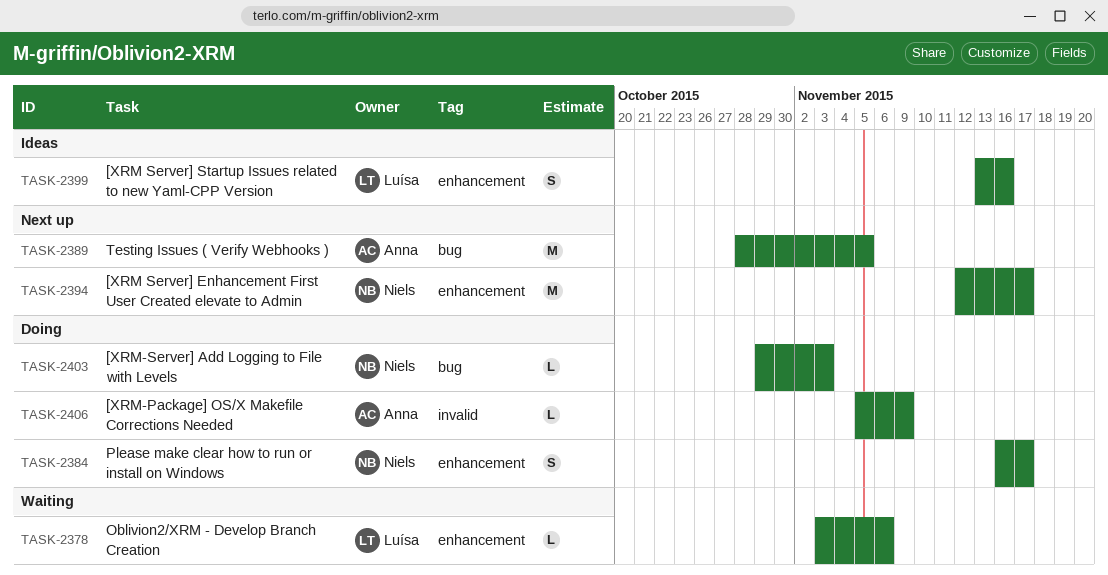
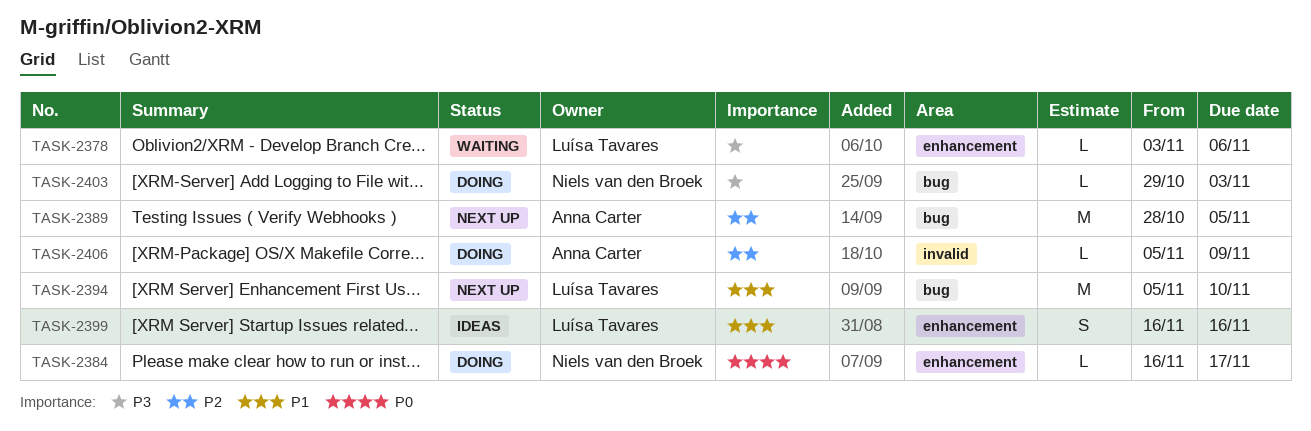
TASK-2384, estimate: S -> L
TASK-2394, owner: Niels van den Broek -> Luísa Tavares
TASK-2394, label: enhancement -> bug
TASK-2394, start: Nov 12 -> Nov 5
TASK-2394, due: Nov 17 -> Nov 10
TASK-2399, start: Nov 13 -> Nov 16

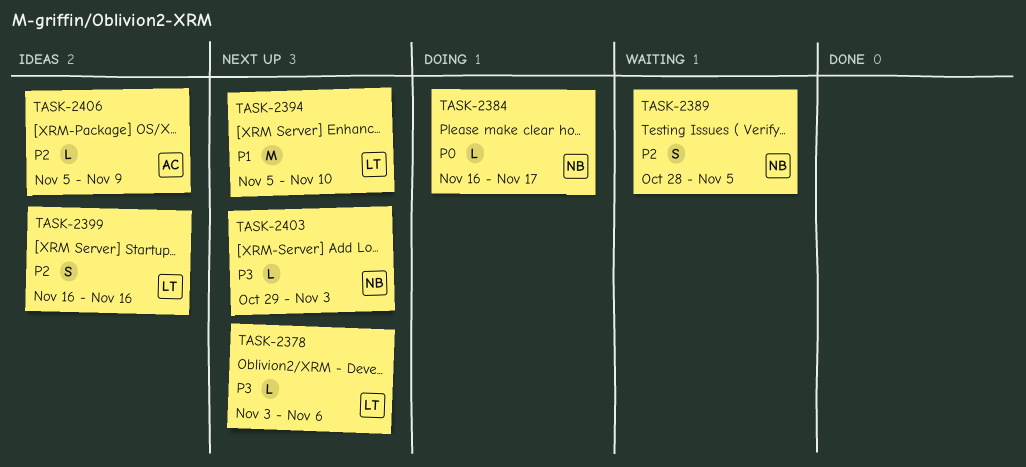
TASK-2378, status: Waiting -> Next up
TASK-2389, status: Next up -> Waiting
TASK-2389, owner: Anna Carter -> Niels van den Broek
TASK-2389, estimate: M -> S
TASK-2399, priority: P1 -> P2
TASK-2403, status: Doing -> Next up
TASK-2406, status: Doing -> Ideas

